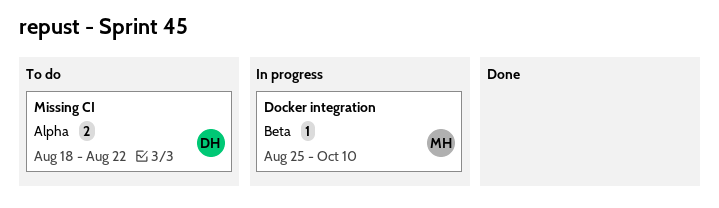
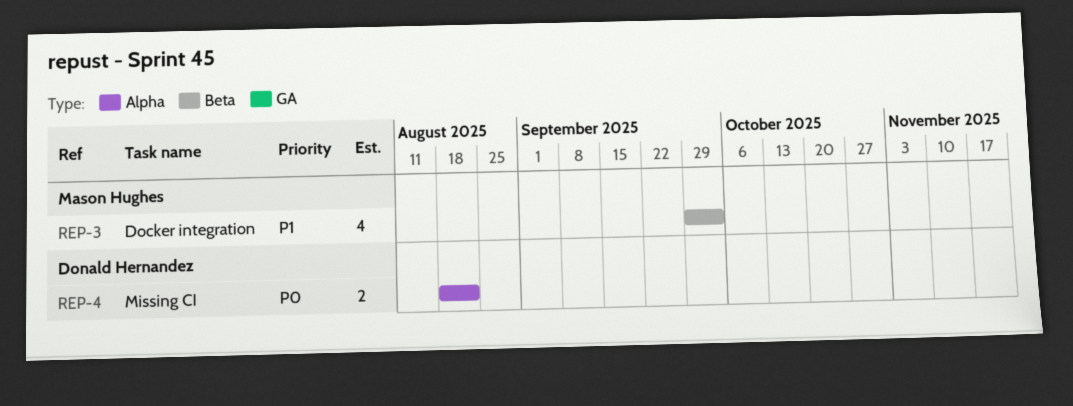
Docker integration, estimate: 1 -> 4
Docker integration, start: Aug 25 -> Sep 29
Docker integration, due: Oct 10 -> Oct 3

